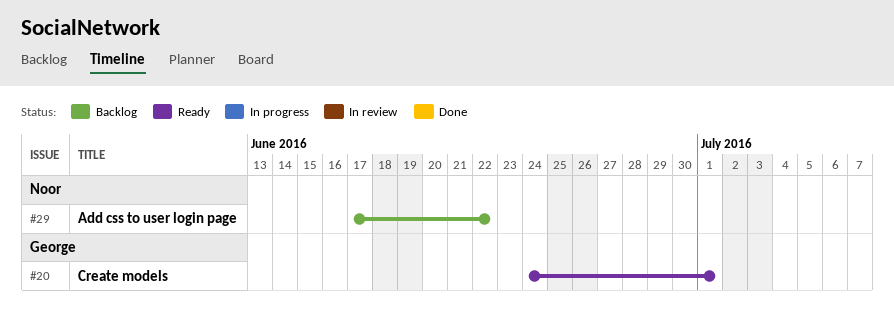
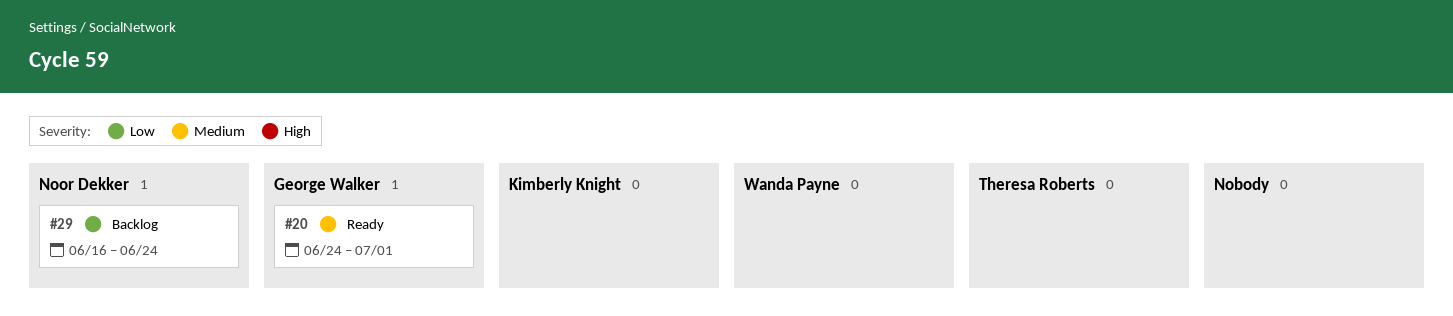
#29, start: Jun 17 -> Jun 16
#29, due: Jun 22 -> Jun 24

